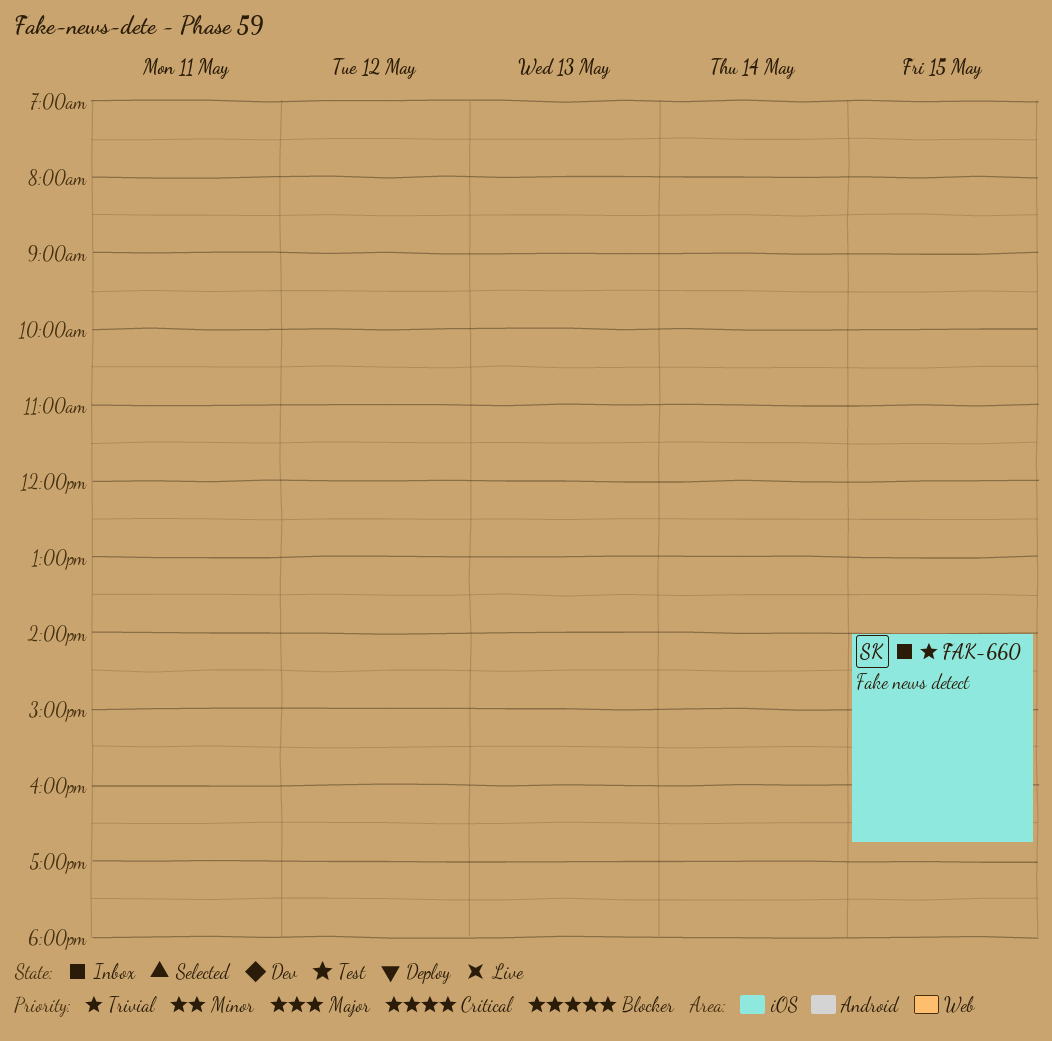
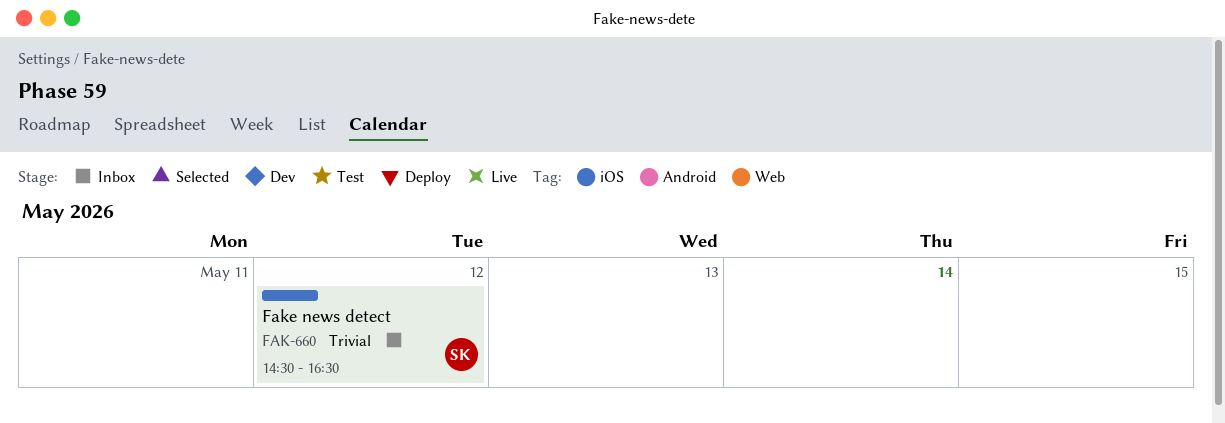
FAK-660, day: May 15 -> May 12
FAK-660, begins: 14:00 -> 14:30
FAK-660, ends: 16:45 -> 16:30

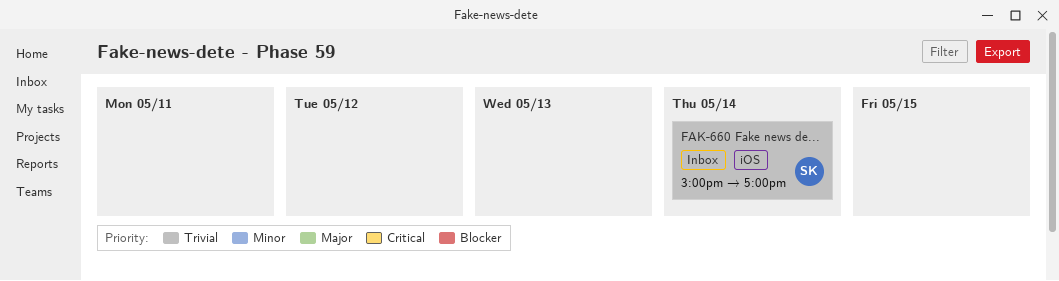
FAK-660, day: May 12 -> May 14
FAK-660, begins: 14:30 -> 15:00
FAK-660, ends: 16:30 -> 17:00

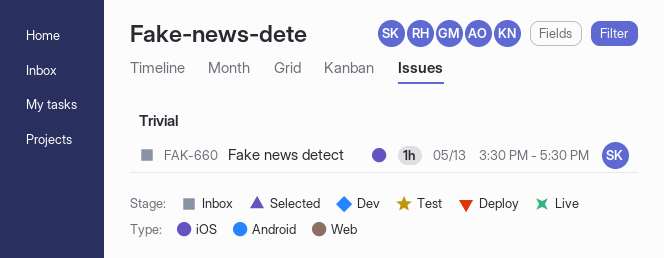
FAK-660, day: May 14 -> May 13
FAK-660, begins: 15:00 -> 15:30
FAK-660, ends: 17:00 -> 17:30

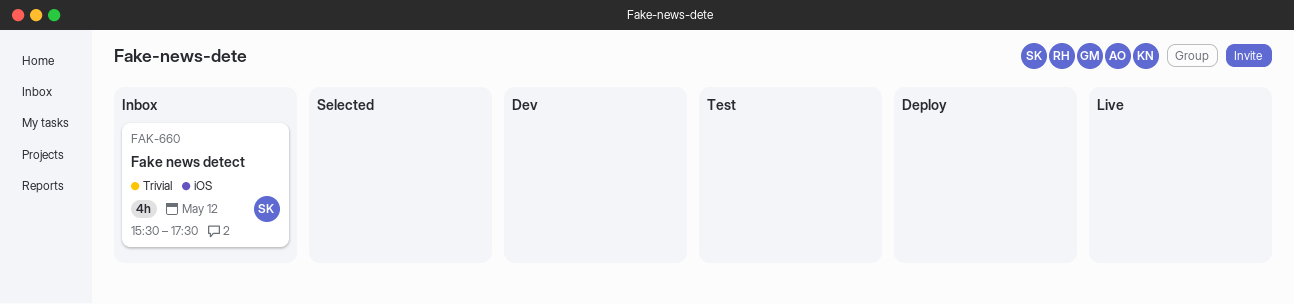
FAK-660, estimate: 1h -> 4h
FAK-660, day: May 13 -> May 12

